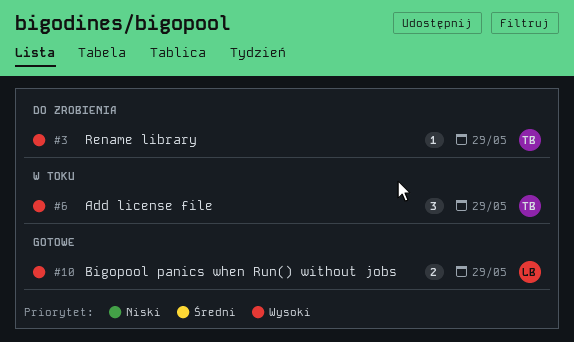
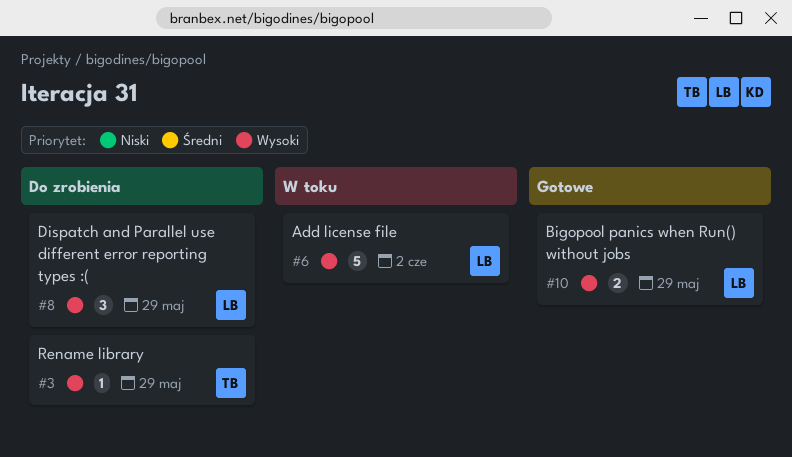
#6, owner: TB -> LB
#6, estimate: 3 -> 5
#6, due: May 29 -> Jun 2
#8: none -> present

